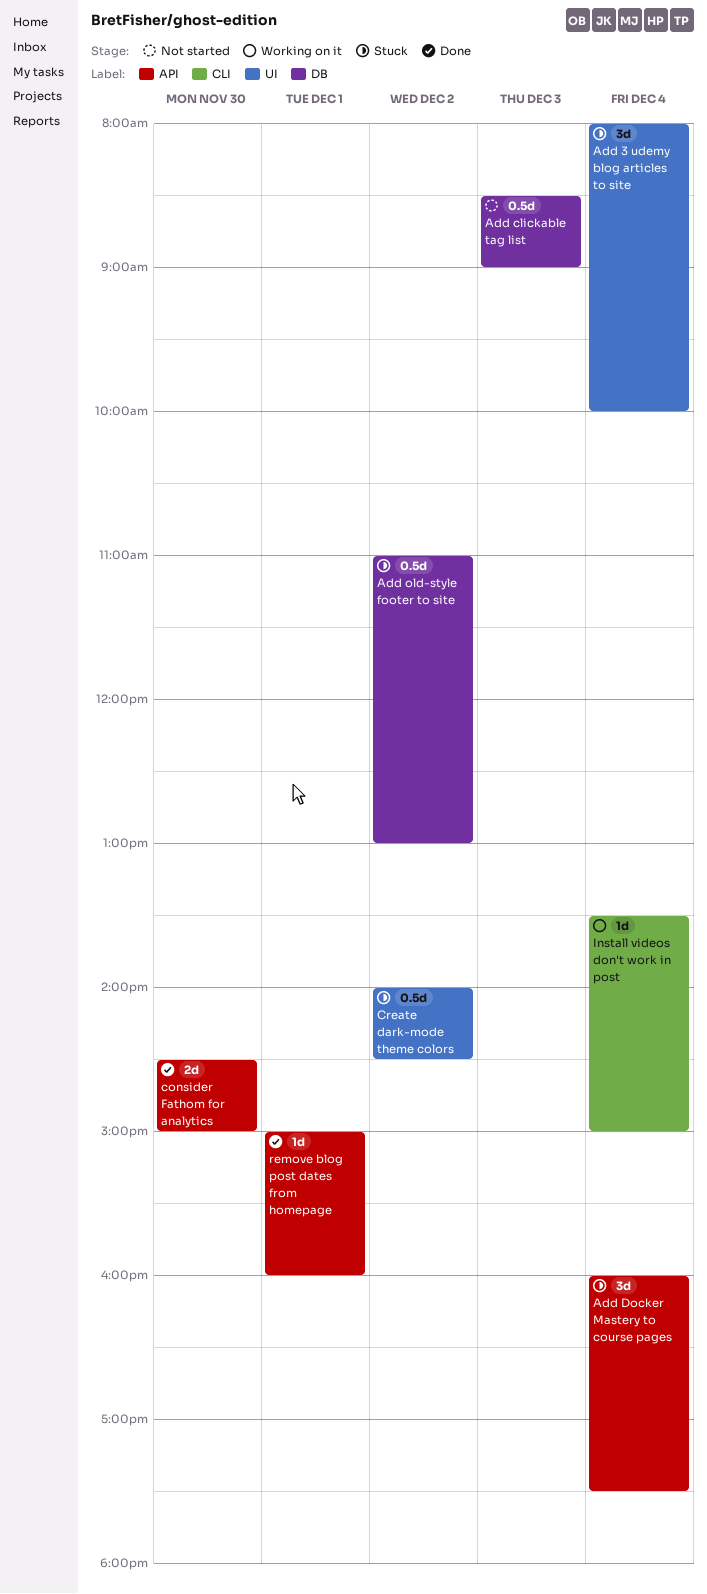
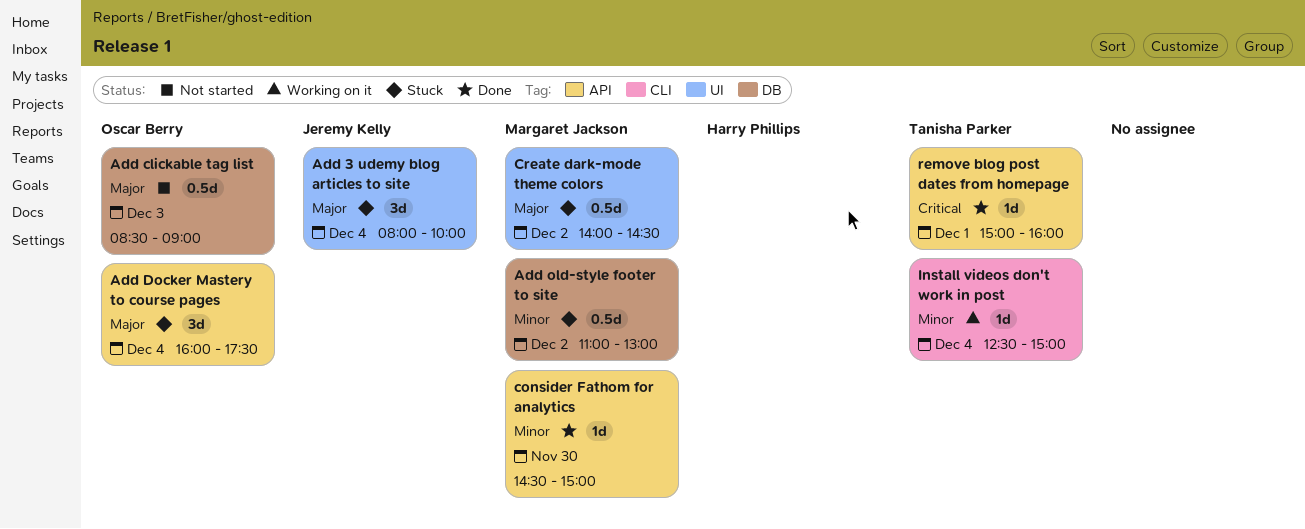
consider Fathom for analytics, estimate: 2d -> 1d
Install videos don't work in post, begins: 13:30 -> 12:30

